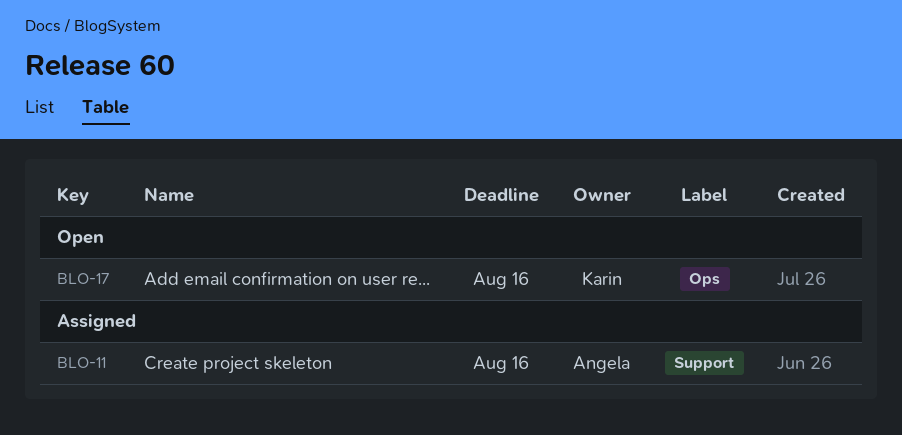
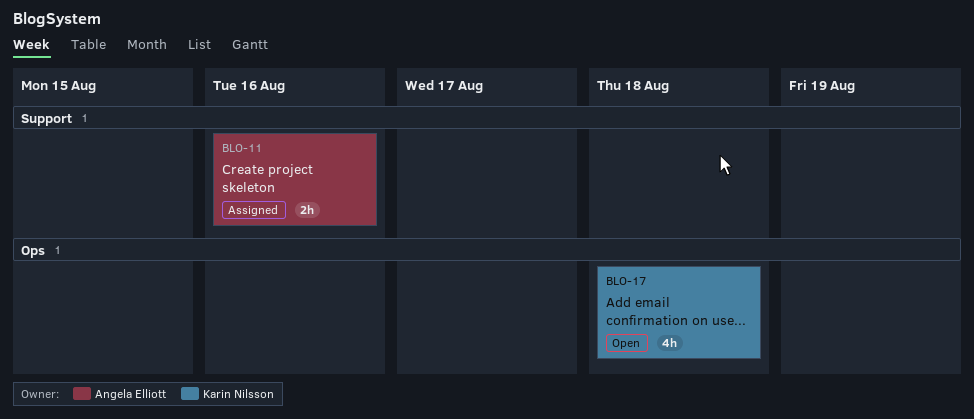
BLO-17, due: Aug 16 -> Aug 18

